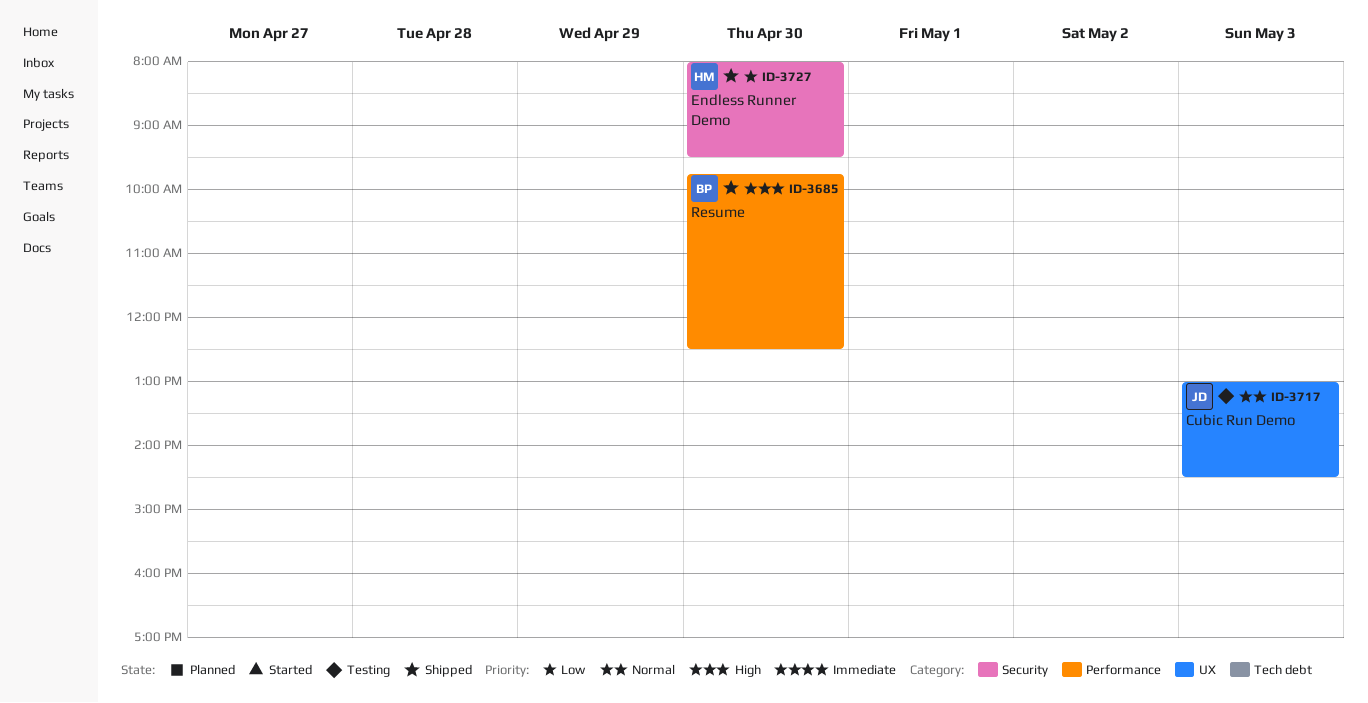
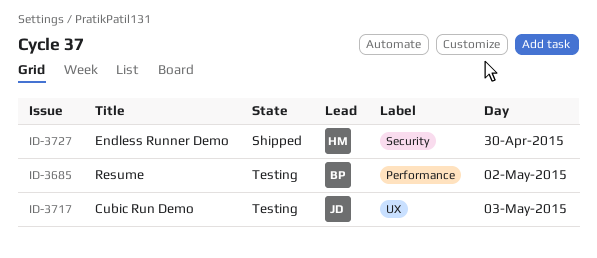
ID-3685, status: Shipped -> Testing
ID-3685, day: Apr 30 -> May 2

